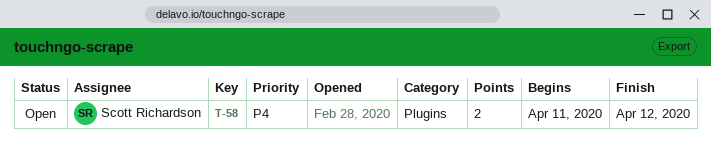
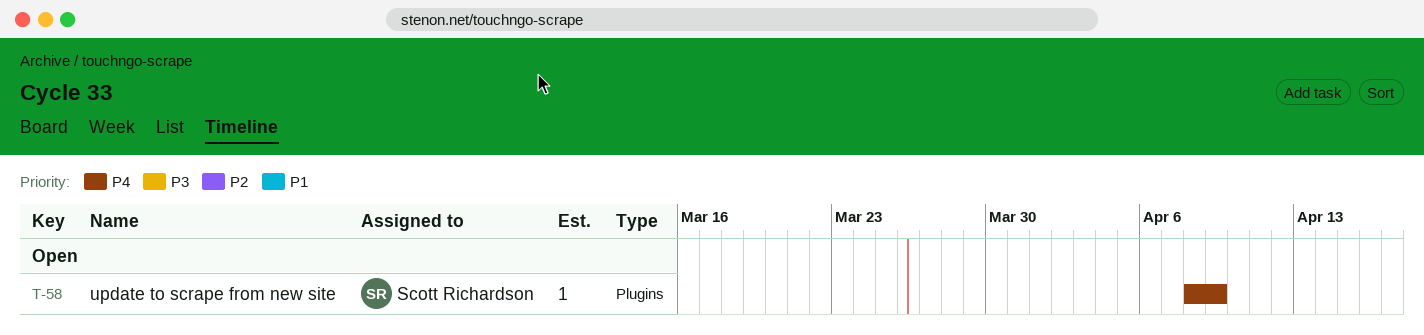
T-58, estimate: 2 -> 1
T-58, start: Apr 11 -> Apr 8
T-58, due: Apr 12 -> Apr 9

